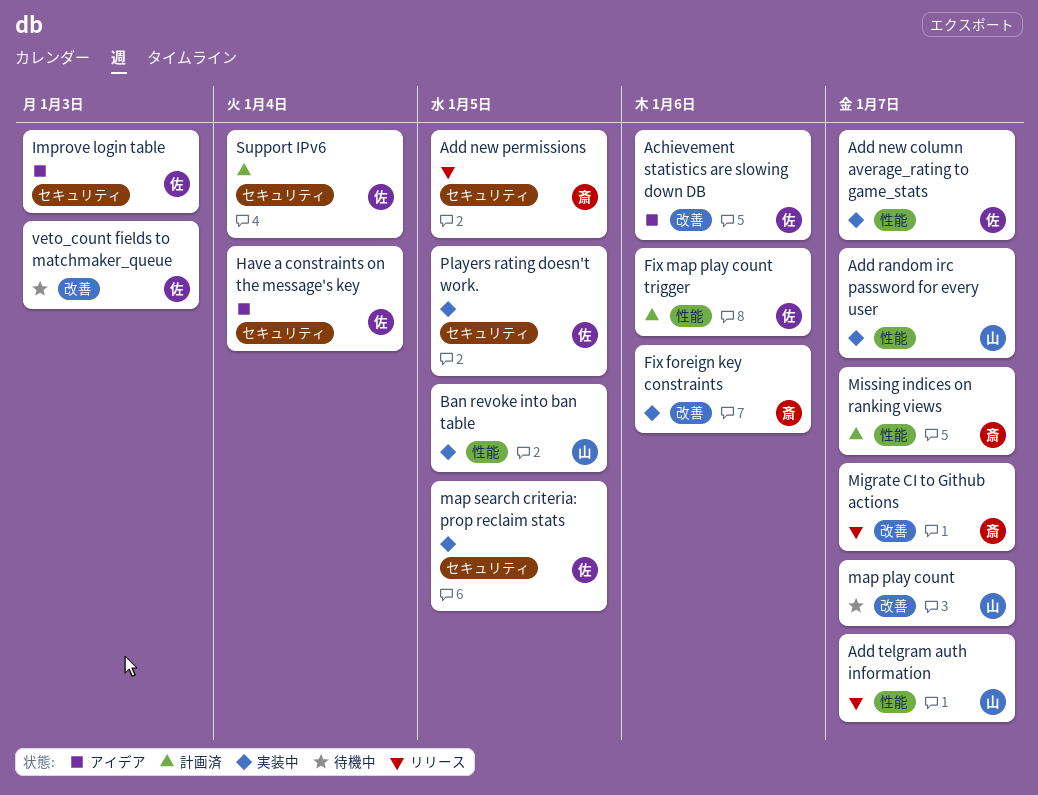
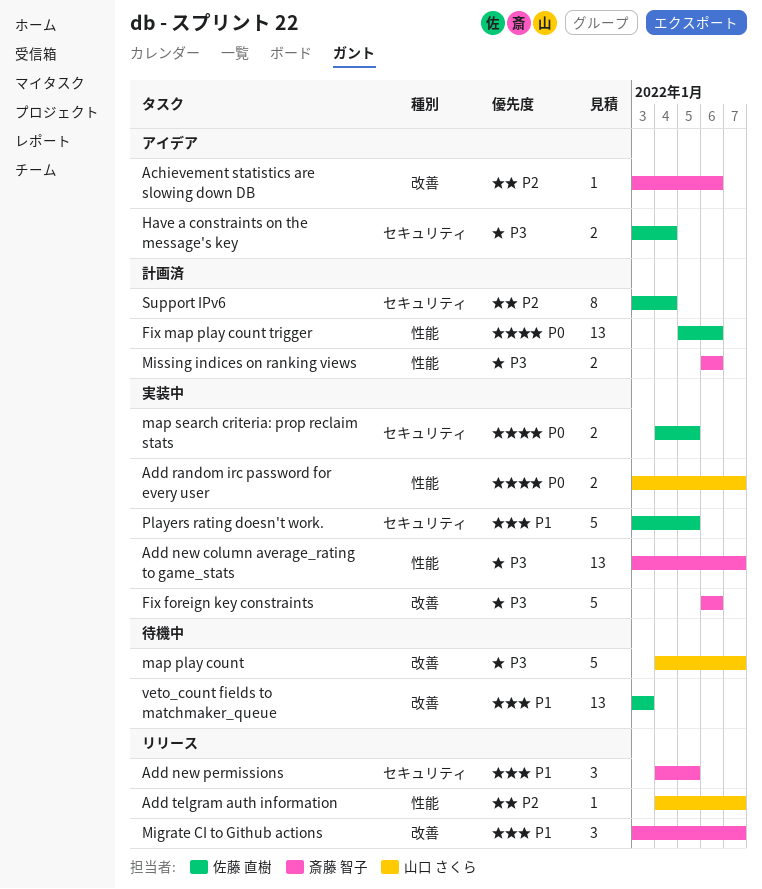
Achievement statistics are slowing down DB, owner: 佐藤 直樹 -> 斎藤 智子
Add new column average_rating to game_stats, owner: 佐藤 直樹 -> 斎藤 智子
Ban revoke into ban table: present -> none
Improve login table: present -> none
Missing indices on ranking views, due: Jan 7 -> Jan 6

